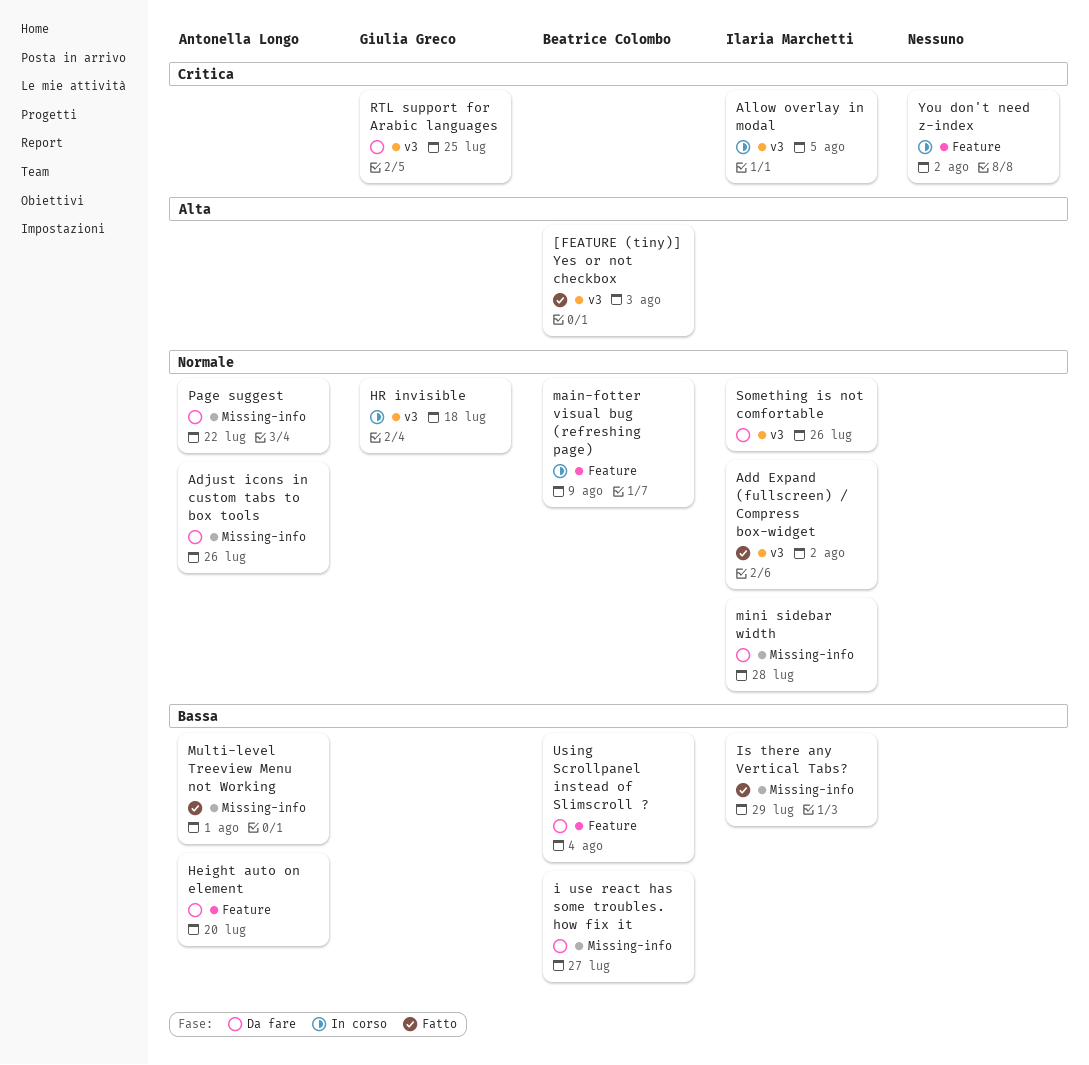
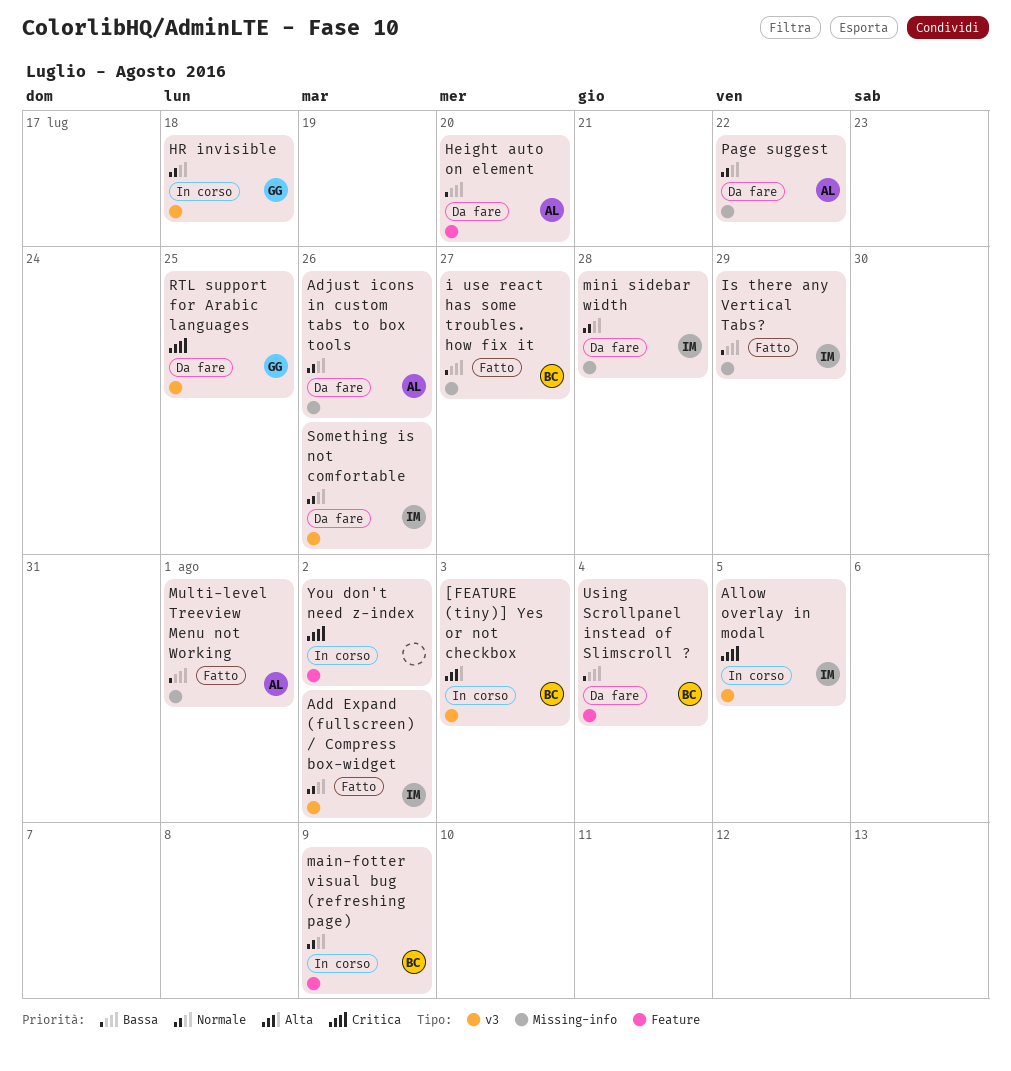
[FEATURE (tiny)] Yes or not checkbox, status: Fatto -> In corso
i use react has some troubles. how fix it, status: Da fare -> Fatto

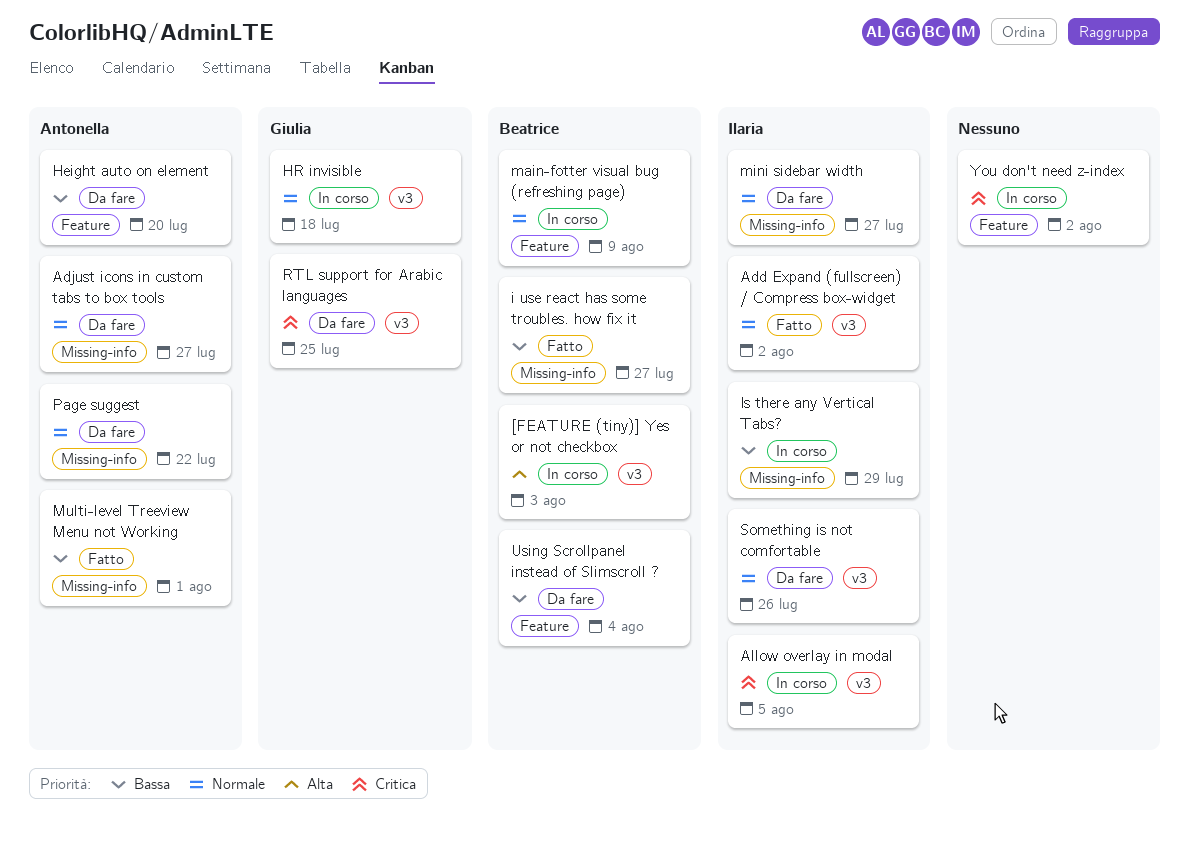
Adjust icons in custom tabs to box tools, due: Jul 26 -> Jul 27
Is there any Vertical Tabs?, status: Fatto -> In corso
mini sidebar width, due: Jul 28 -> Jul 27

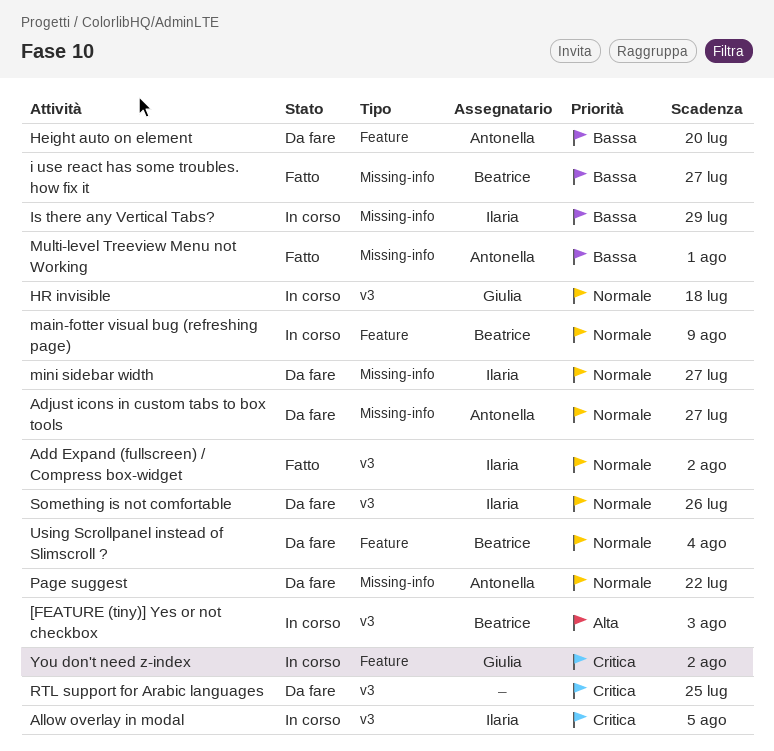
RTL support for Arabic languages, owner: Giulia -> none
Using Scrollpanel instead of Slimscroll ?, priority: Bassa -> Normale
You don't need z-index, owner: none -> Giulia

